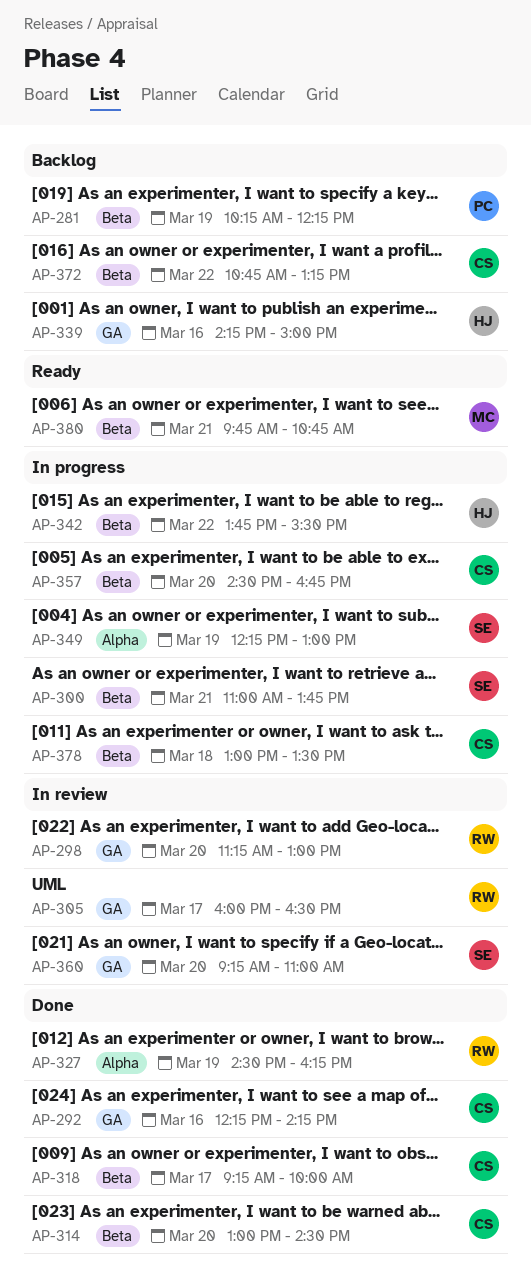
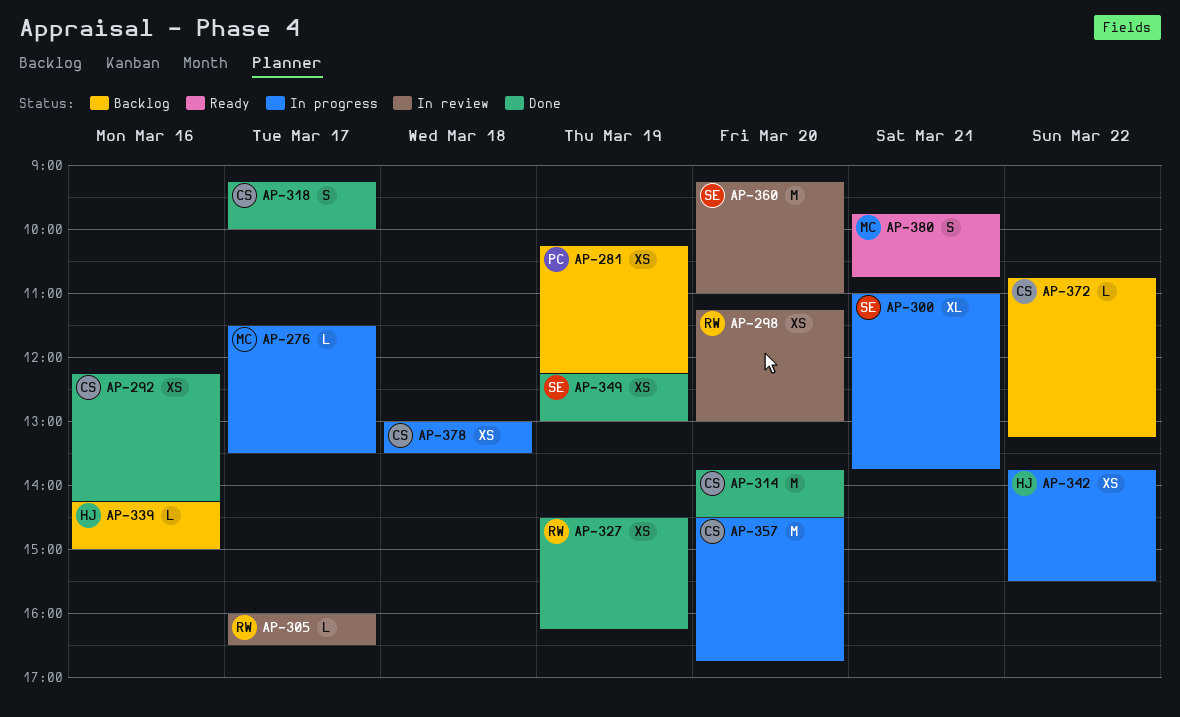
AP-276: none -> present
AP-314, begins: 13:00 -> 13:45
AP-349, status: In progress -> Done

